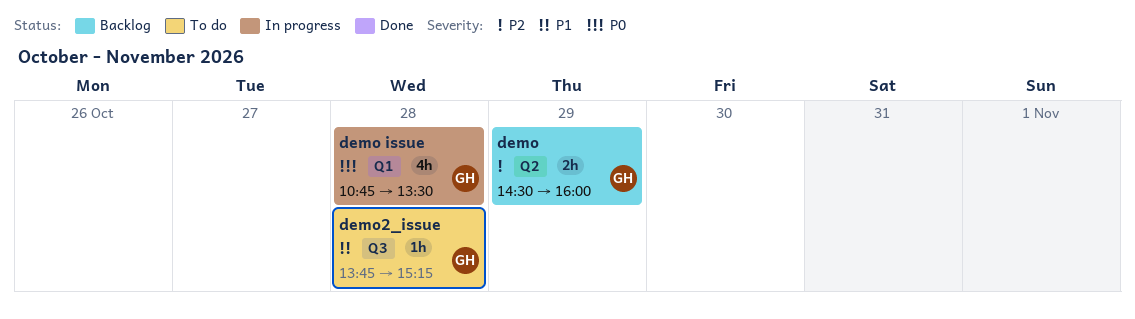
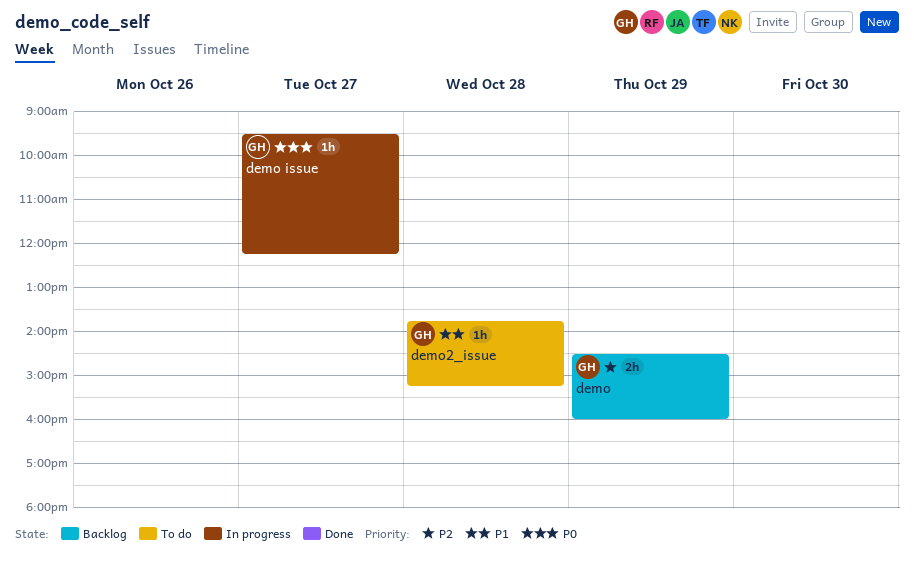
demo issue, estimate: 4h -> 1h
demo issue, day: Oct 28 -> Oct 27
demo issue, begins: 10:45 -> 09:30
demo issue, ends: 13:30 -> 12:15

